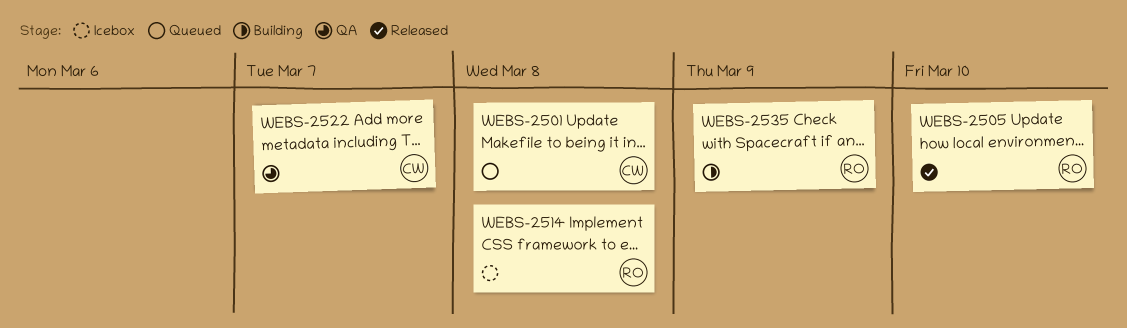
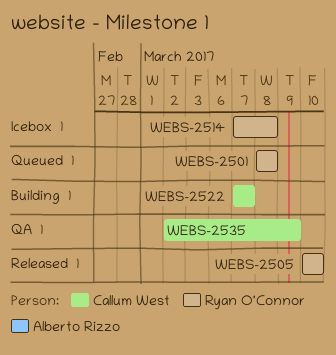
WEBS-2501, owner: Callum West -> Ryan O'Connor
WEBS-2522, status: QA -> Building
WEBS-2535, status: Building -> QA
WEBS-2535, owner: Ryan O'Connor -> Callum West

